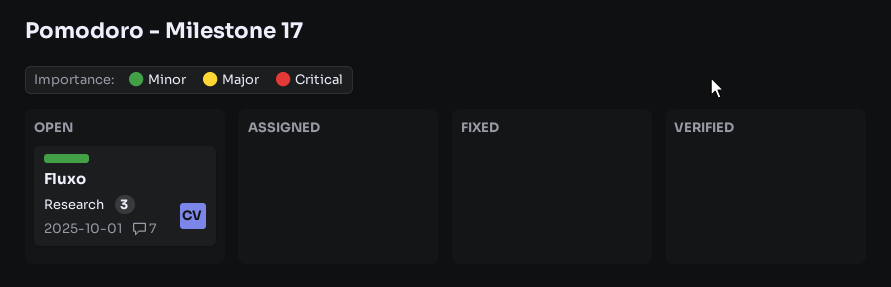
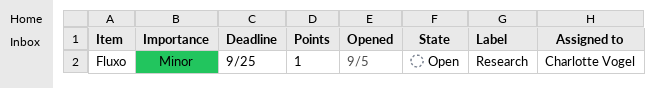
Fluxo, estimate: 3 -> 1
Fluxo, due: Oct 1 -> Sep 25

